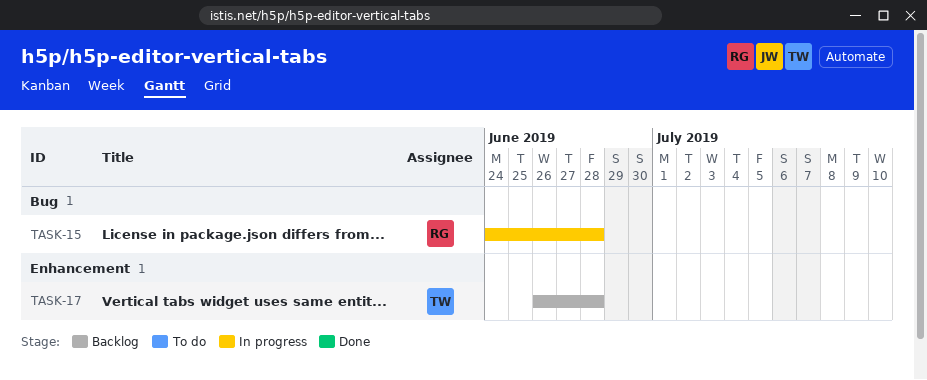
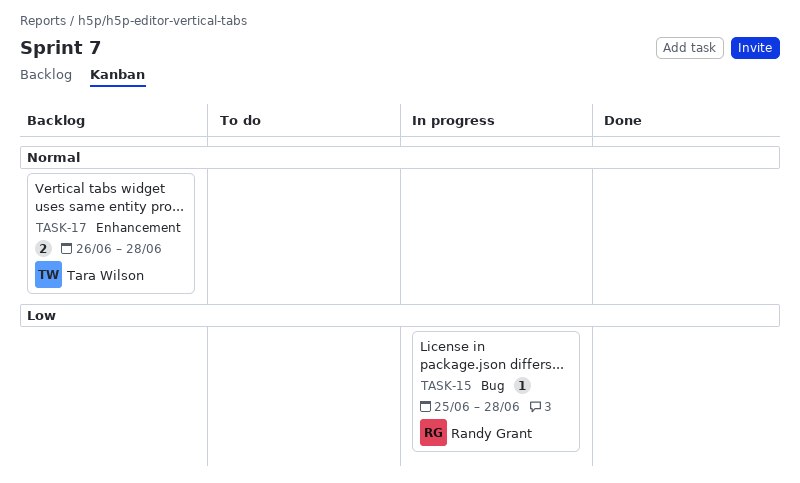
TASK-15, start: Jun 24 -> Jun 25

